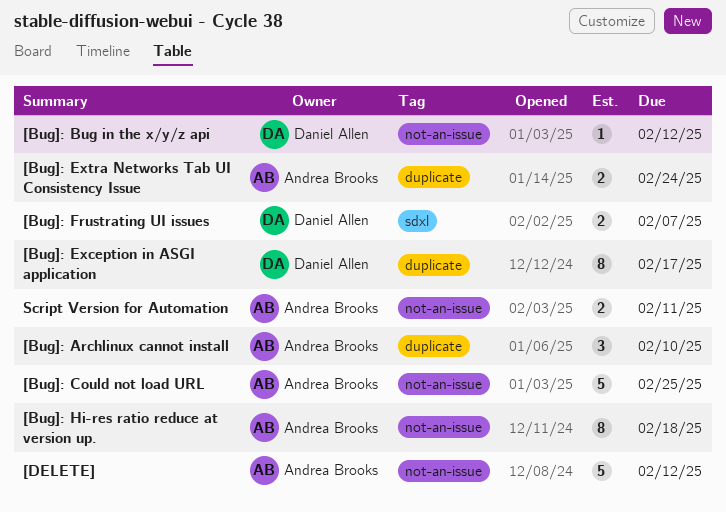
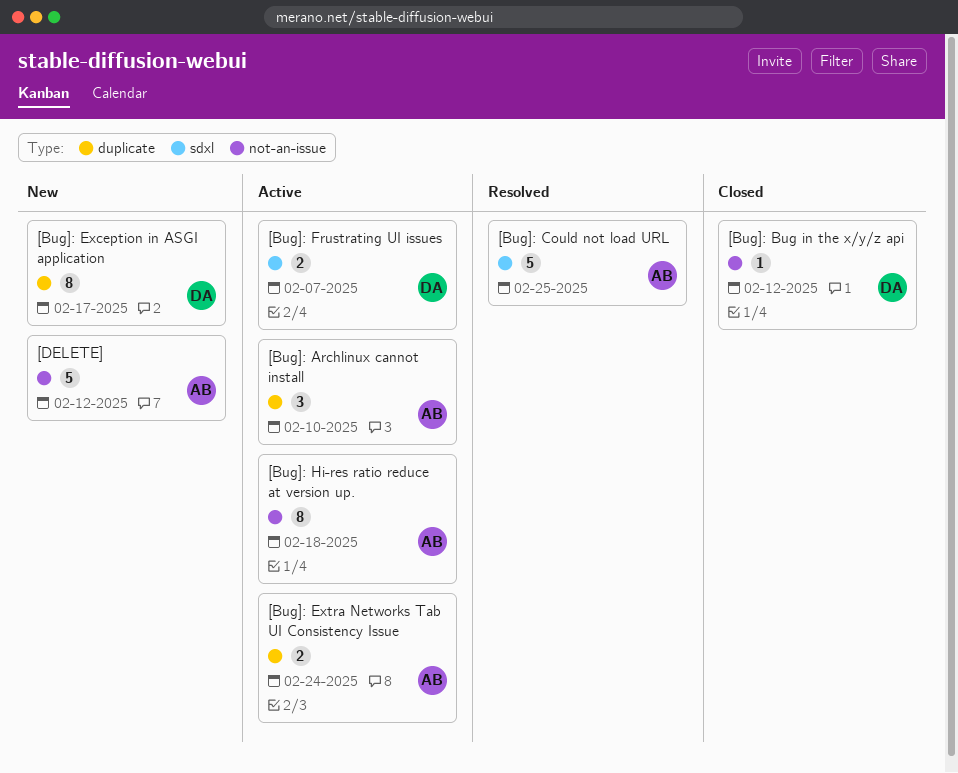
[Bug]: Could not load URL, label: not-an-issue -> sdxl
Script Version for Automation: present -> none

